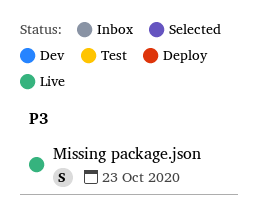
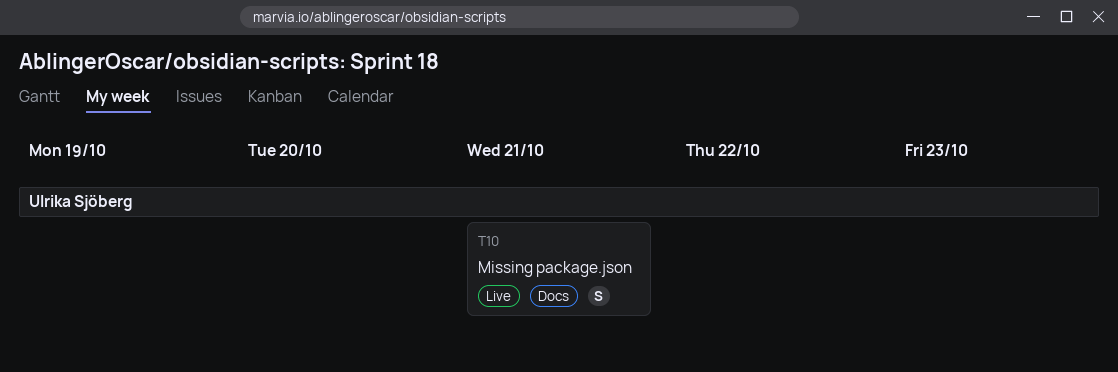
Missing package.json, due: Oct 23 -> Oct 21

